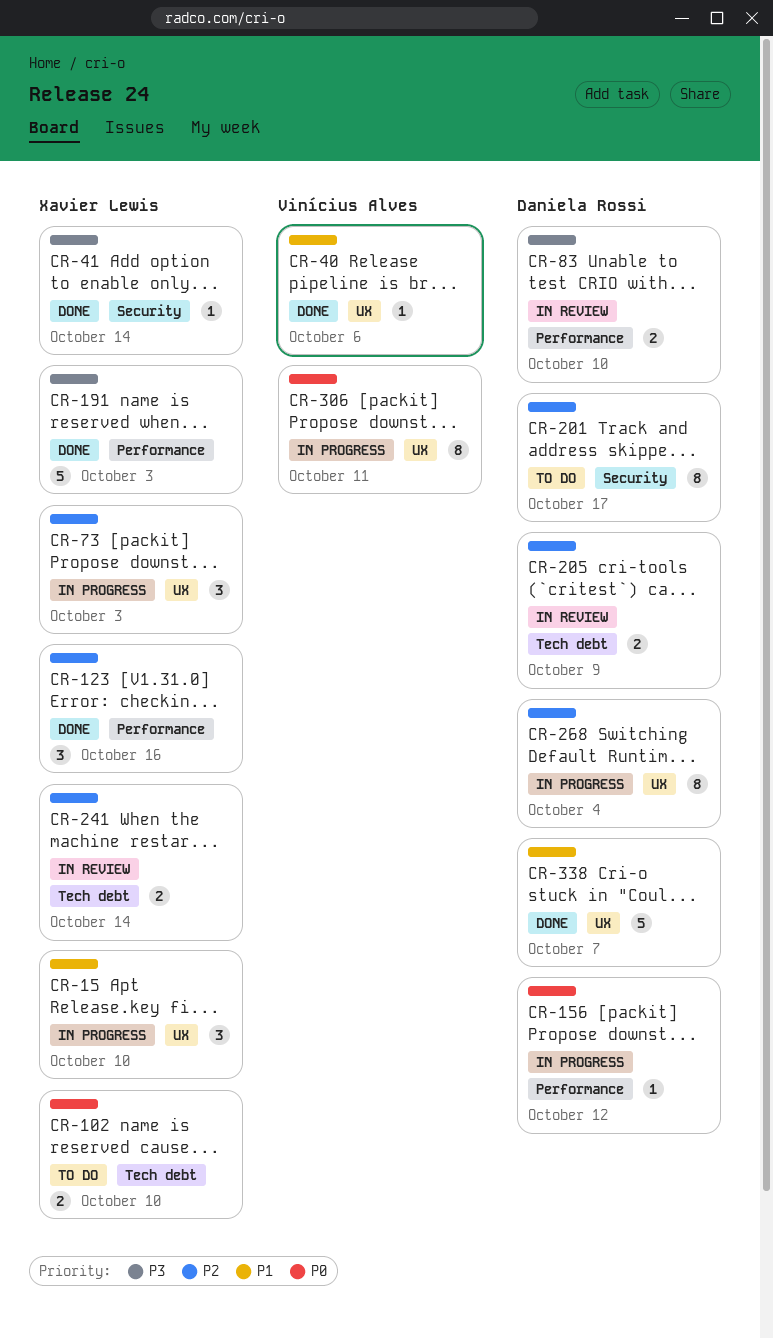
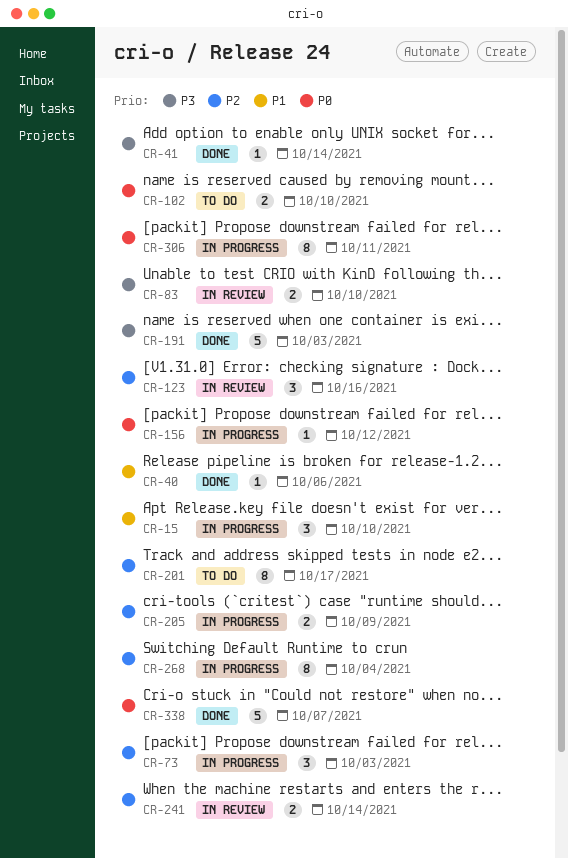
CR-123, status: Done -> In review
CR-205, status: In review -> In progress
CR-338, priority: P1 -> P0

